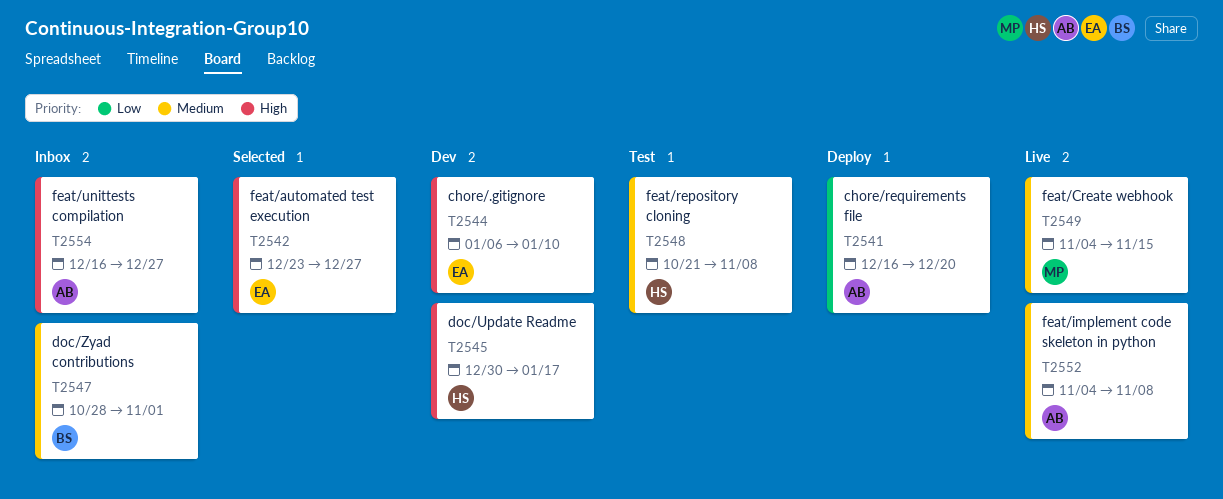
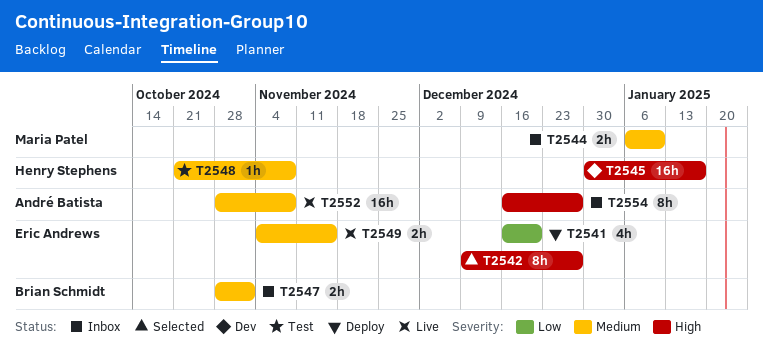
T2541, owner: André Batista -> Eric Andrews
T2542, start: Dec 23 -> Dec 9
T2544, status: Dev -> Inbox
T2544, owner: Eric Andrews -> Maria Patel
T2544, priority: High -> Medium
T2549, owner: Maria Patel -> Eric Andrews
T2552, start: Nov 4 -> Oct 28

